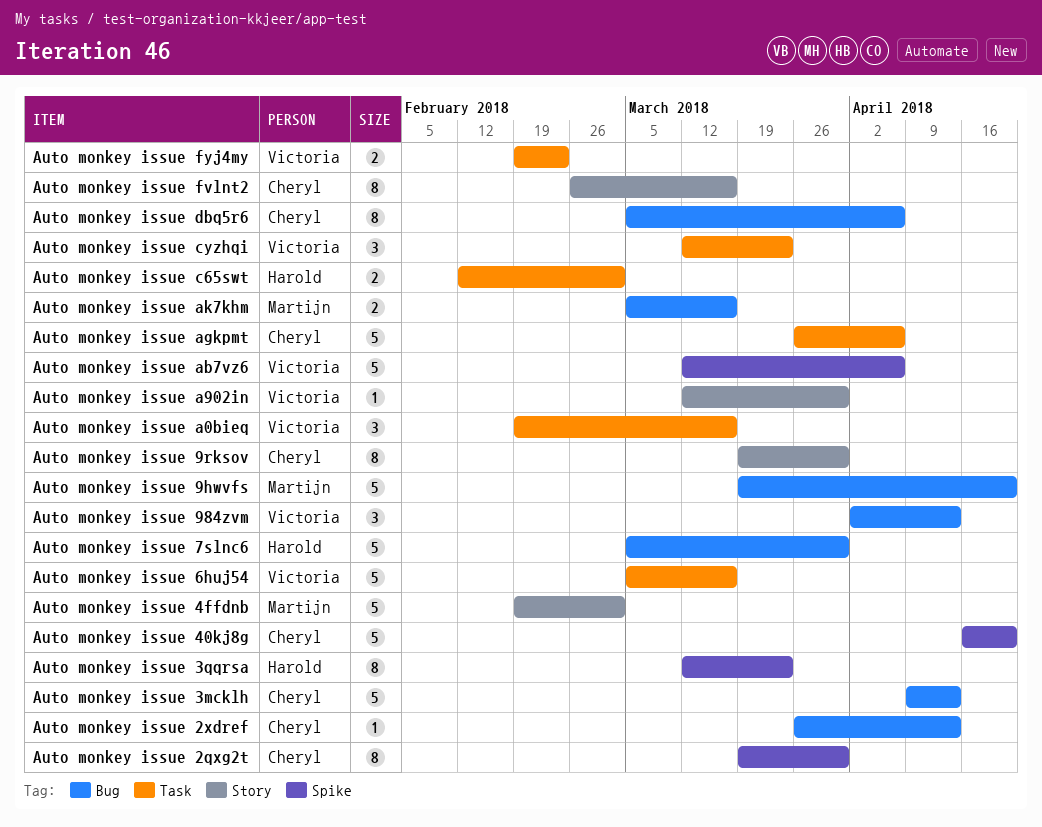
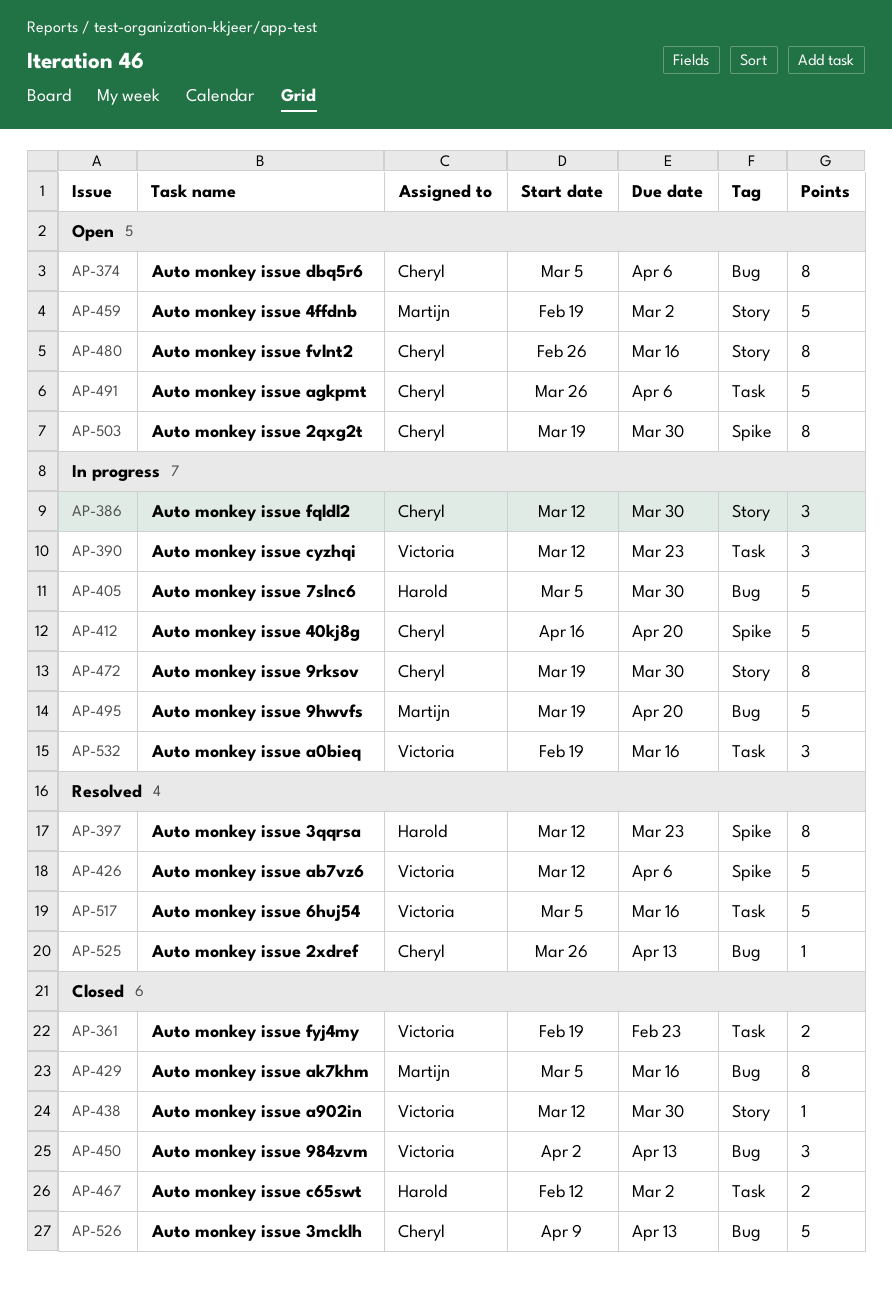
Auto monkey issue ak7khm, estimate: 2 -> 8
Auto monkey issue fqldl2: none -> present

